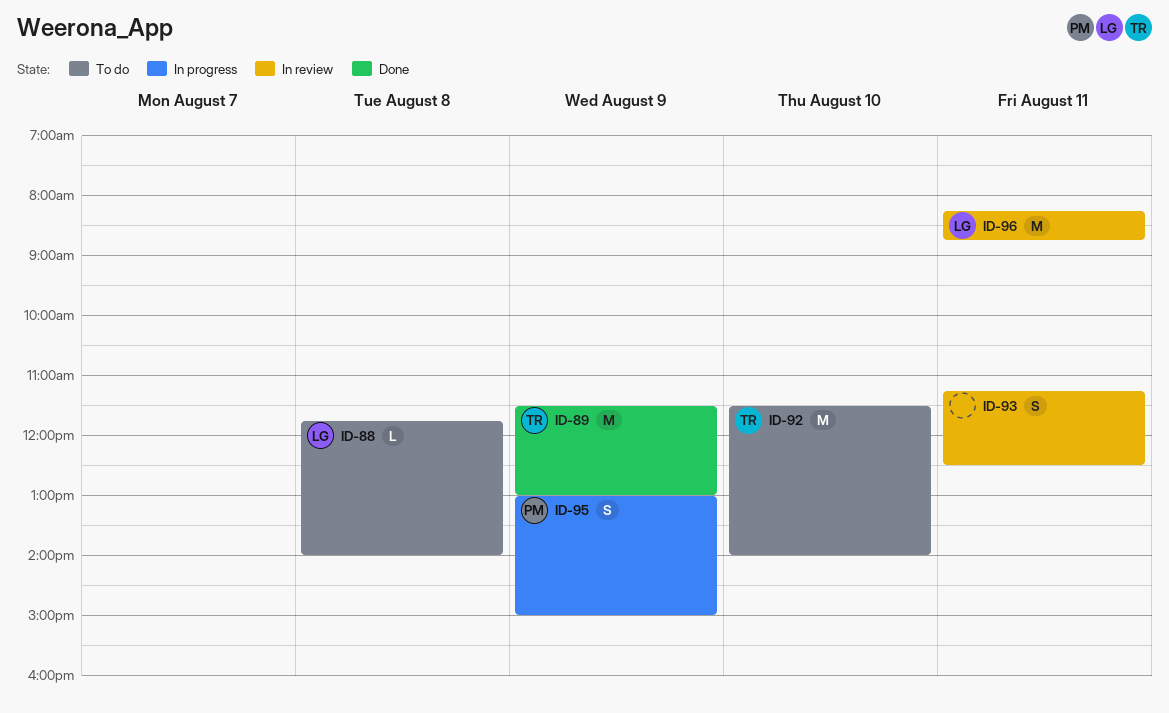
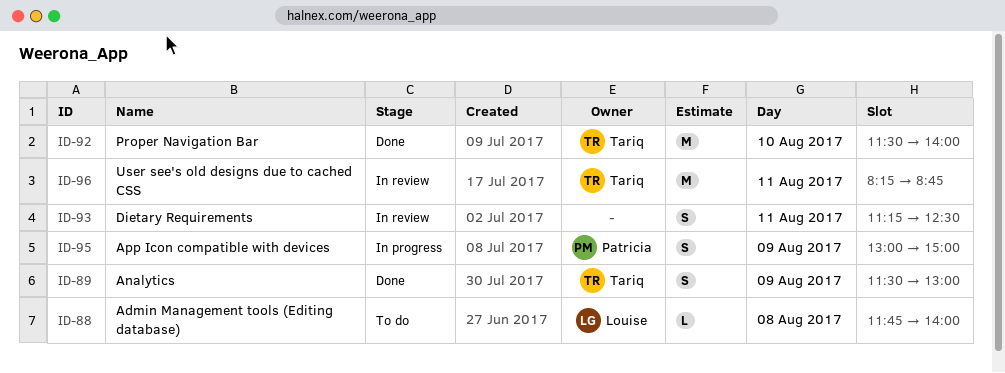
ID-89, estimate: M -> S
ID-92, status: To do -> Done
ID-96, owner: Louise -> Tariq

